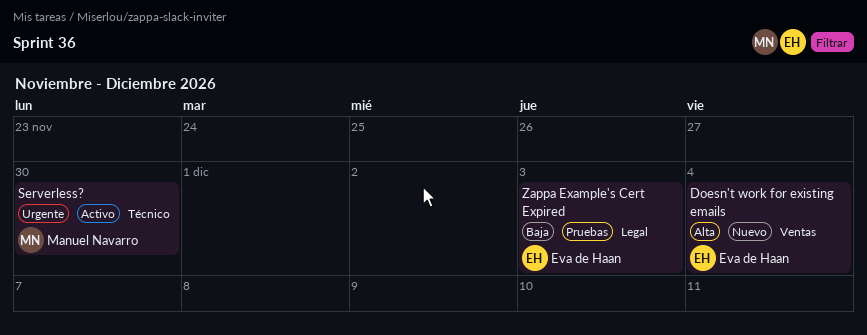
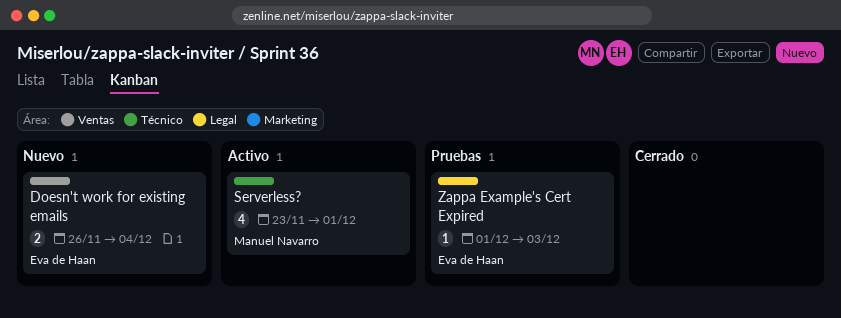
Serverless?, due: Nov 30 -> Dec 1

